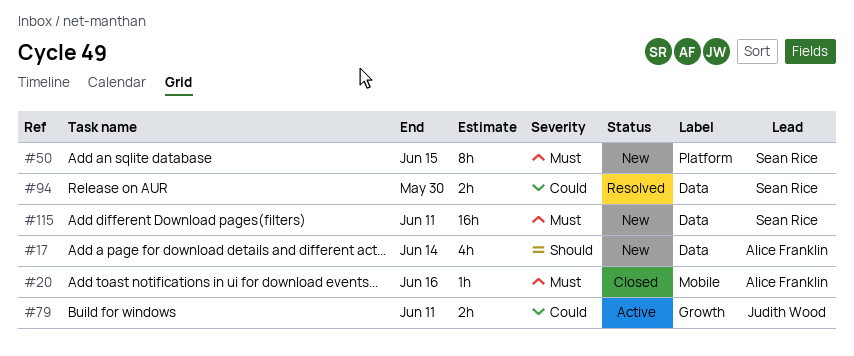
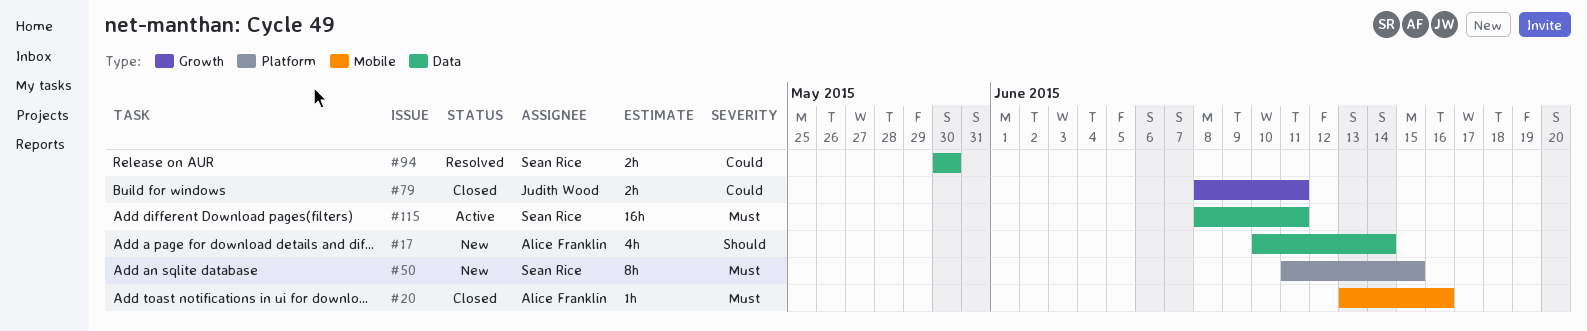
#79, status: Active -> Closed
#115, status: New -> Active

